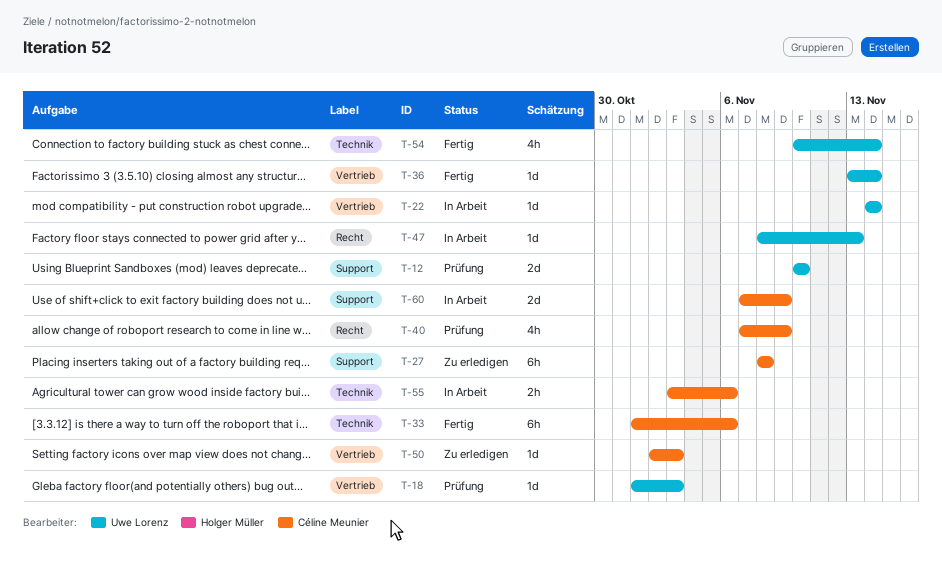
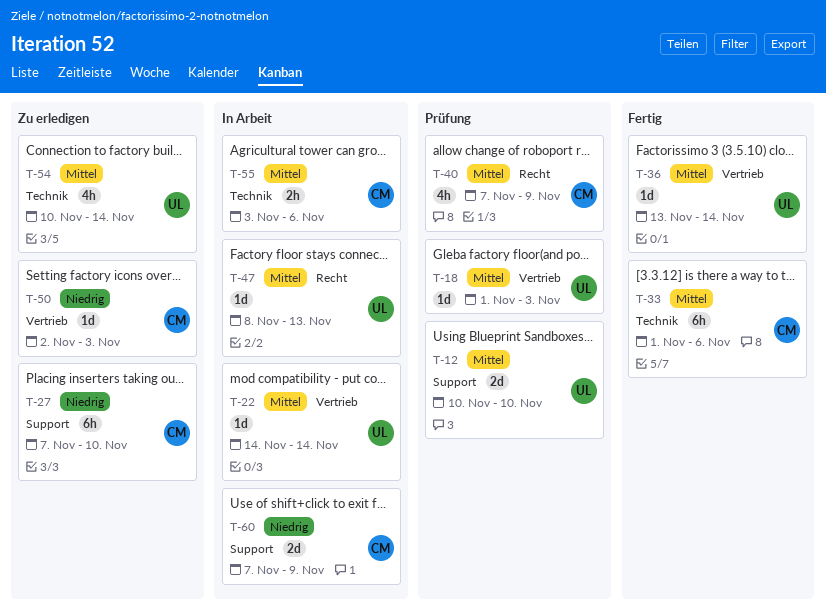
T-27, start: Nov 8 -> Nov 7
T-27, due: Nov 8 -> Nov 10
T-54, status: Fertig -> Zu erledigen

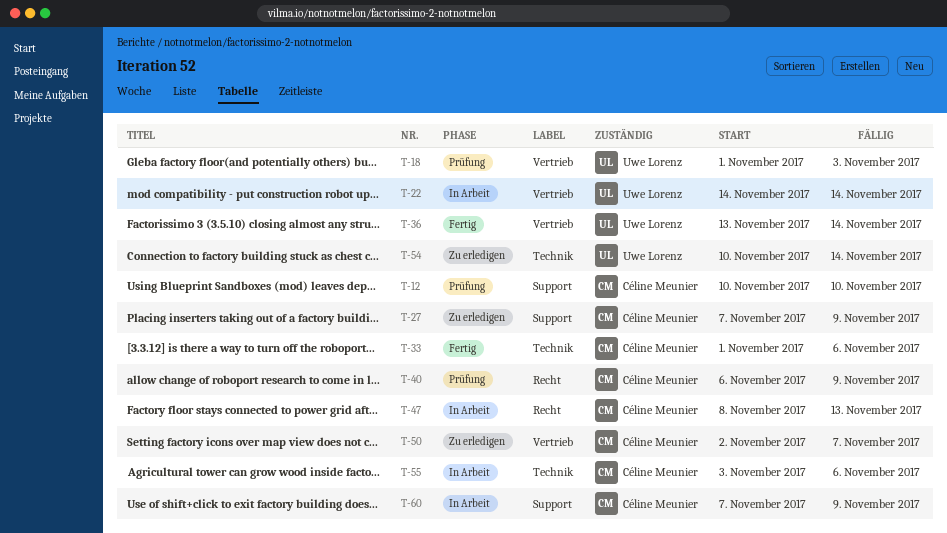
T-12, owner: Uwe Lorenz -> Céline Meunier
T-27, due: Nov 10 -> Nov 9
T-40, start: Nov 7 -> Nov 6
T-47, owner: Uwe Lorenz -> Céline Meunier
T-50, due: Nov 3 -> Nov 7

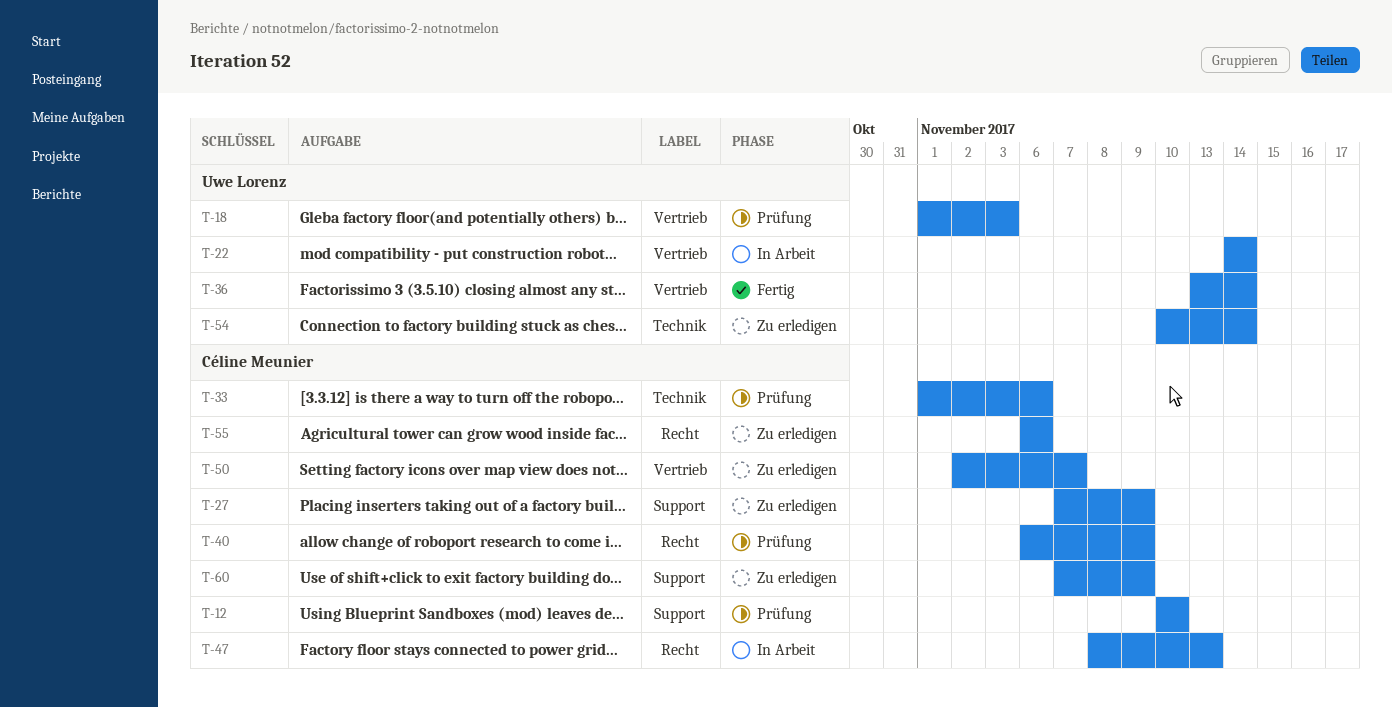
T-33, status: Fertig -> Prüfung
T-55, status: In Arbeit -> Zu erledigen
T-55, label: Technik -> Recht
T-55, start: Nov 3 -> Nov 6
T-60, status: In Arbeit -> Zu erledigen

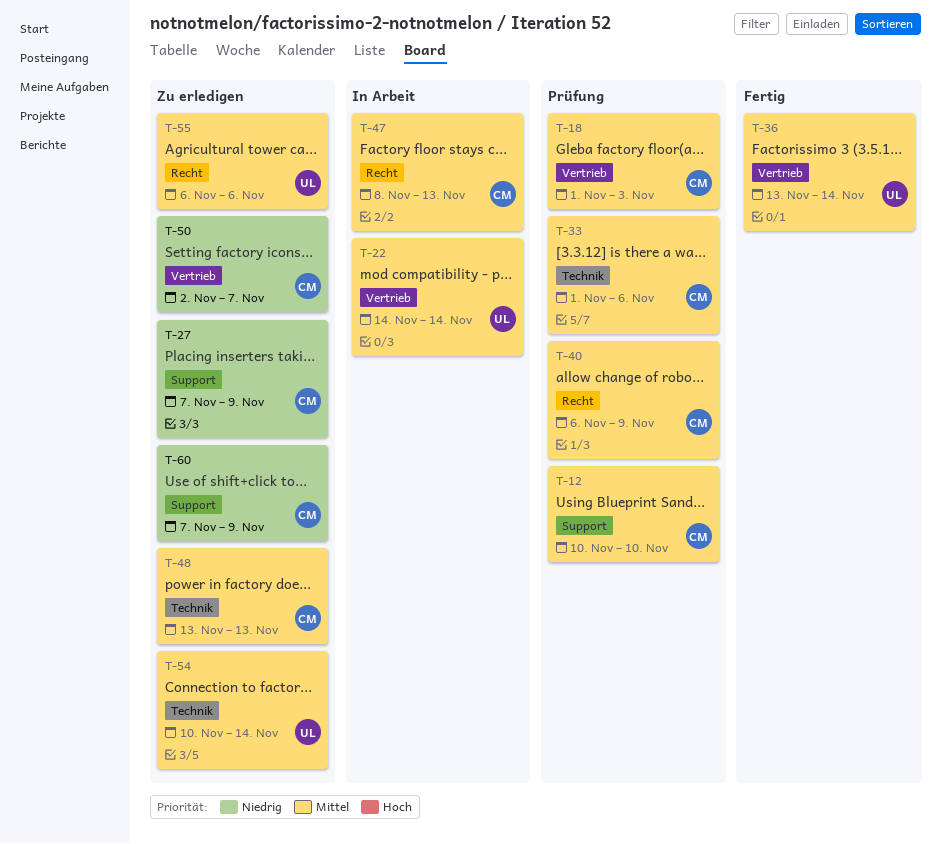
T-18, owner: Uwe Lorenz -> Céline Meunier
T-48: none -> present
T-55, owner: Céline Meunier -> Uwe Lorenz

